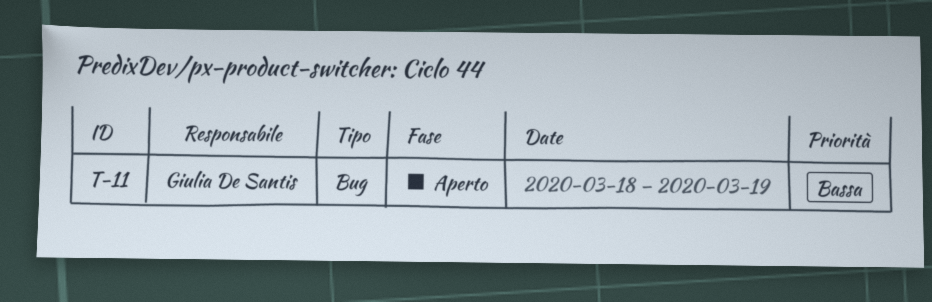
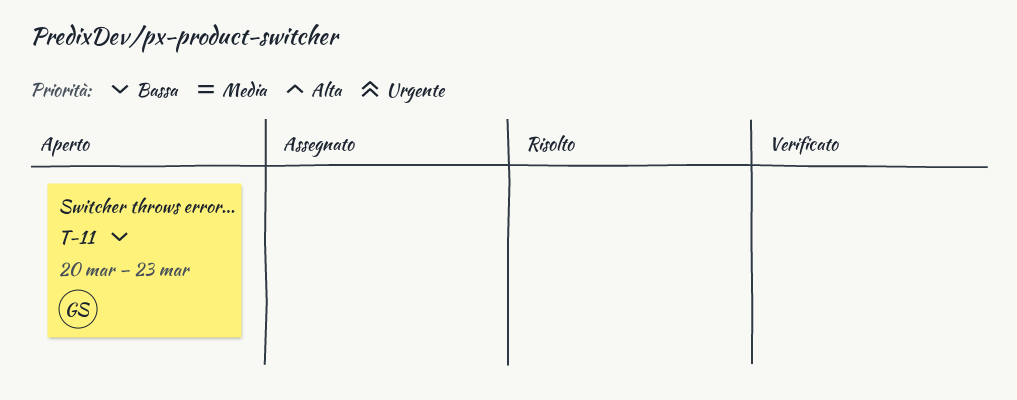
T-11, start: Mar 18 -> Mar 20
T-11, due: Mar 19 -> Mar 23

